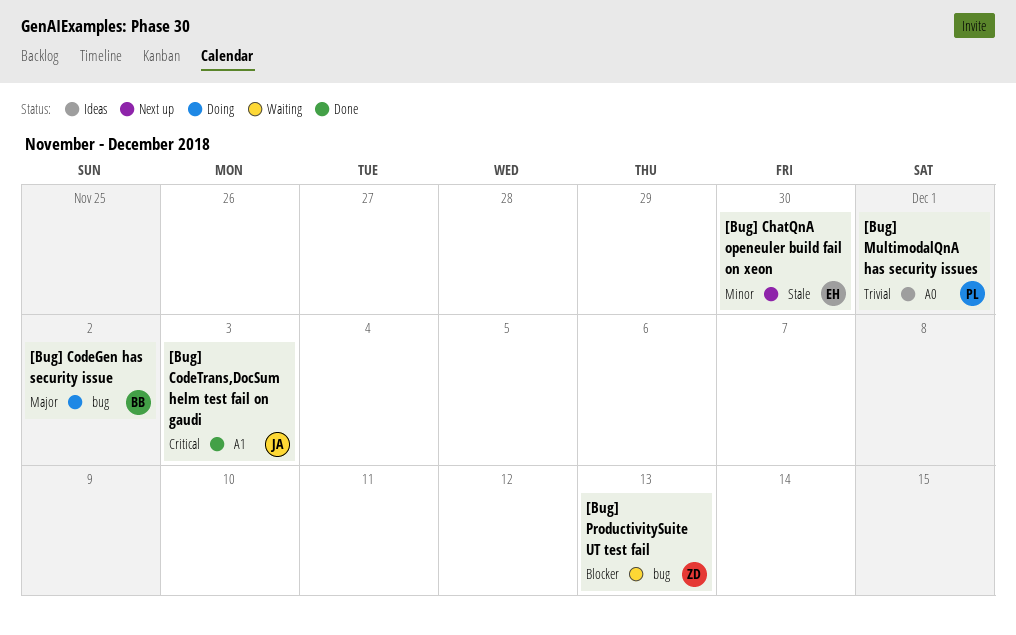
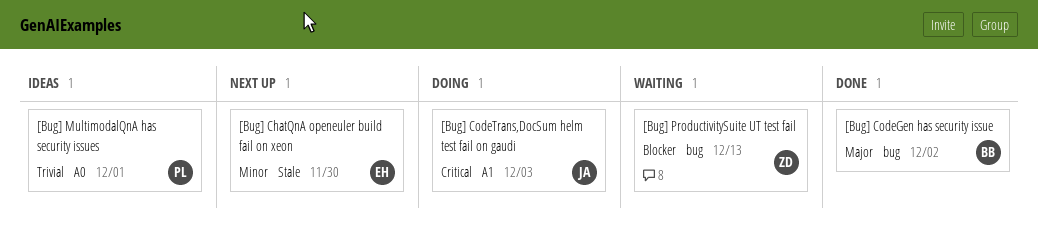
[Bug] CodeGen has security issue, status: Doing -> Done
[Bug] CodeTrans,DocSum helm test fail on gaudi, status: Done -> Doing

